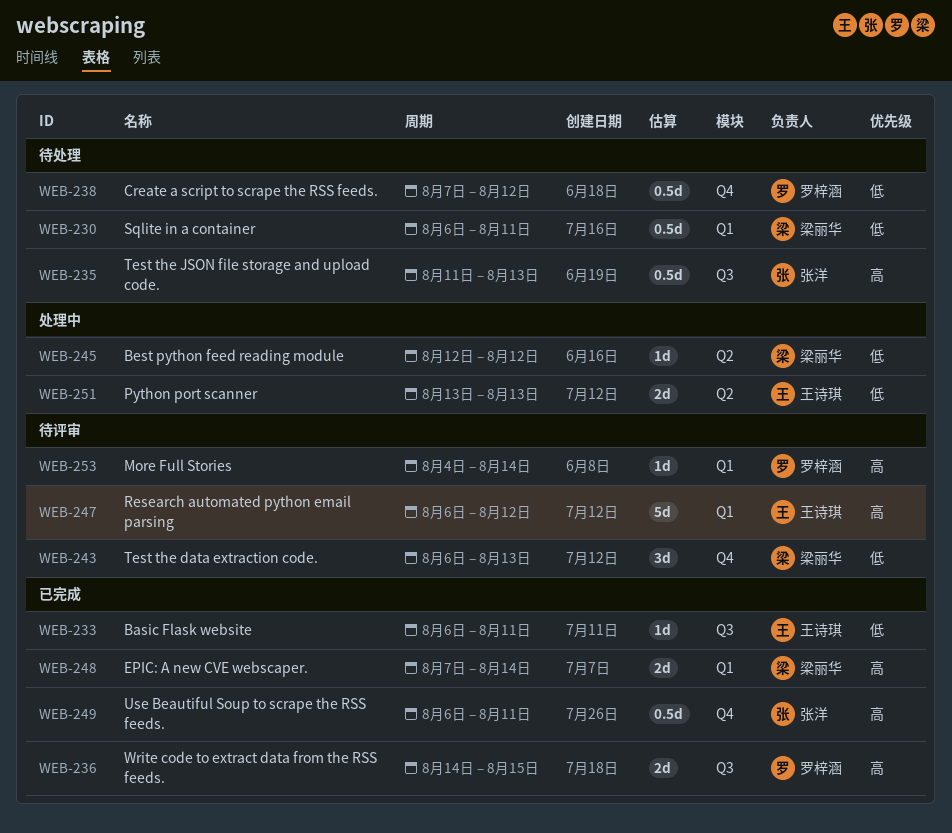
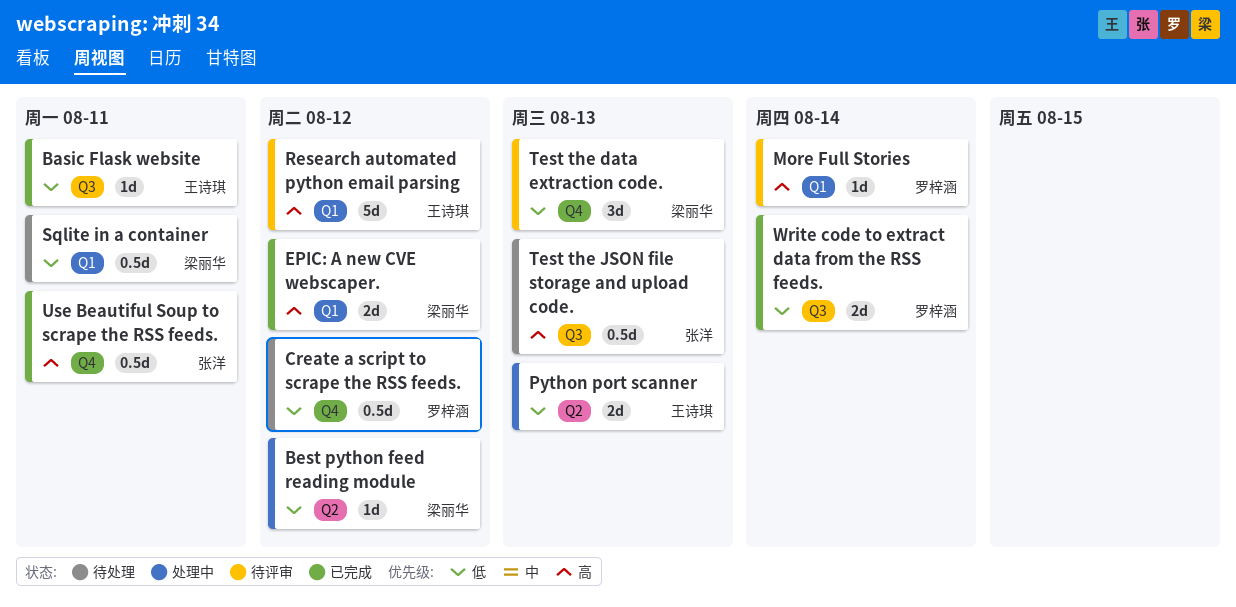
EPIC: A new CVE webscaper., due: Aug 14 -> Aug 12
Write code to extract data from the RSS feeds., priority: 高 -> 低
Write code to extract data from the RSS feeds., due: Aug 15 -> Aug 14

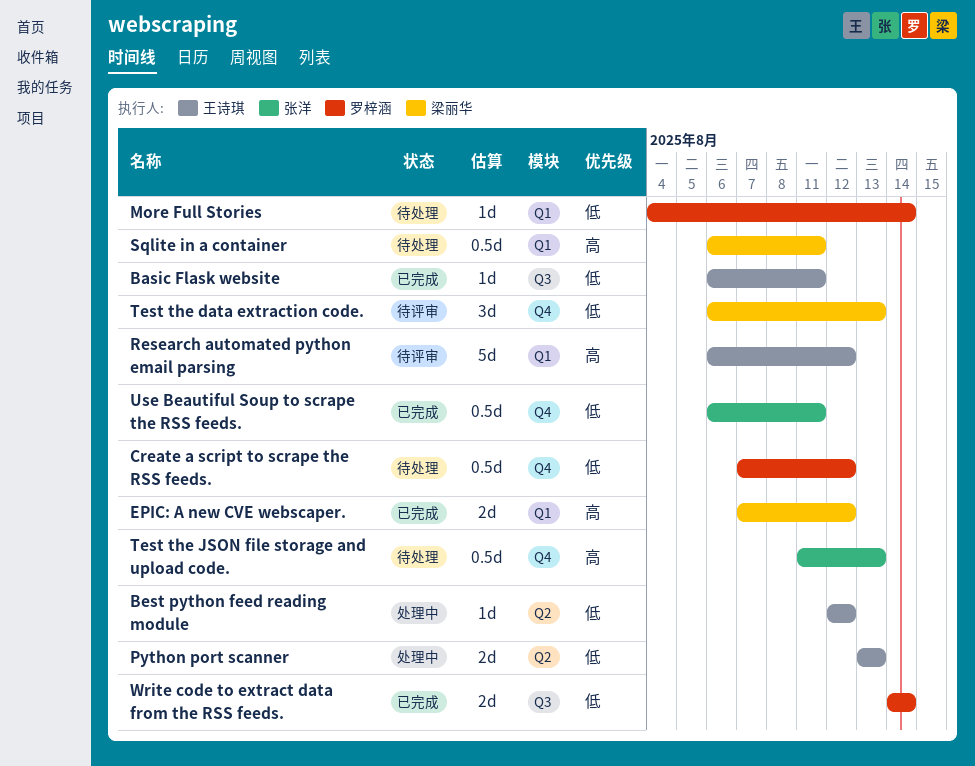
Best python feed reading module, owner: 梁丽华 -> 王诗琪
More Full Stories, status: 待评审 -> 待处理
More Full Stories, priority: 高 -> 低
Sqlite in a container, priority: 低 -> 高
Test the JSON file storage and upload code., label: Q3 -> Q4
Use Beautiful Soup to scrape the RSS feeds., priority: 高 -> 低

